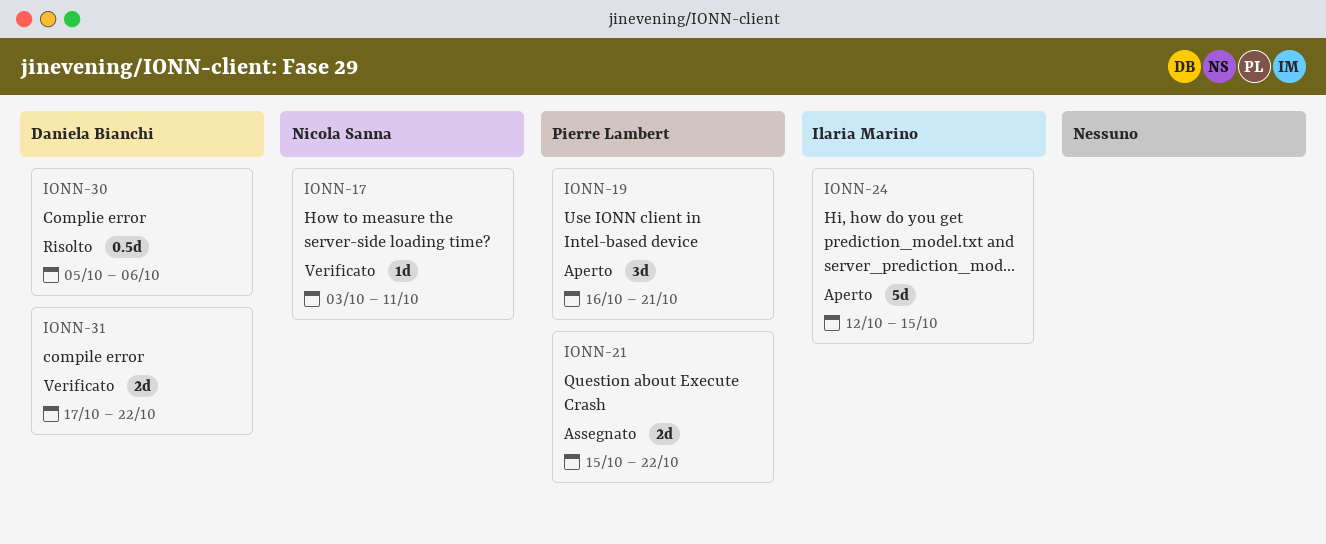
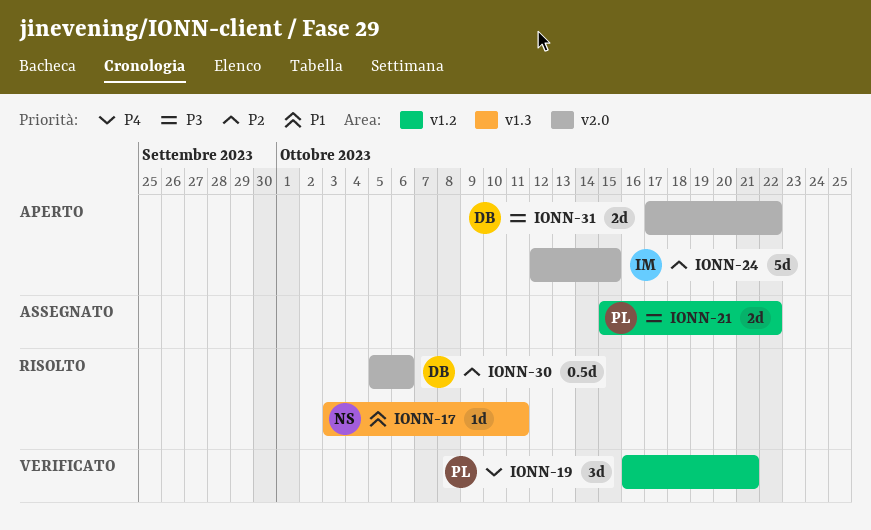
IONN-17, status: Verificato -> Risolto
IONN-19, status: Aperto -> Verificato
IONN-31, status: Verificato -> Aperto

